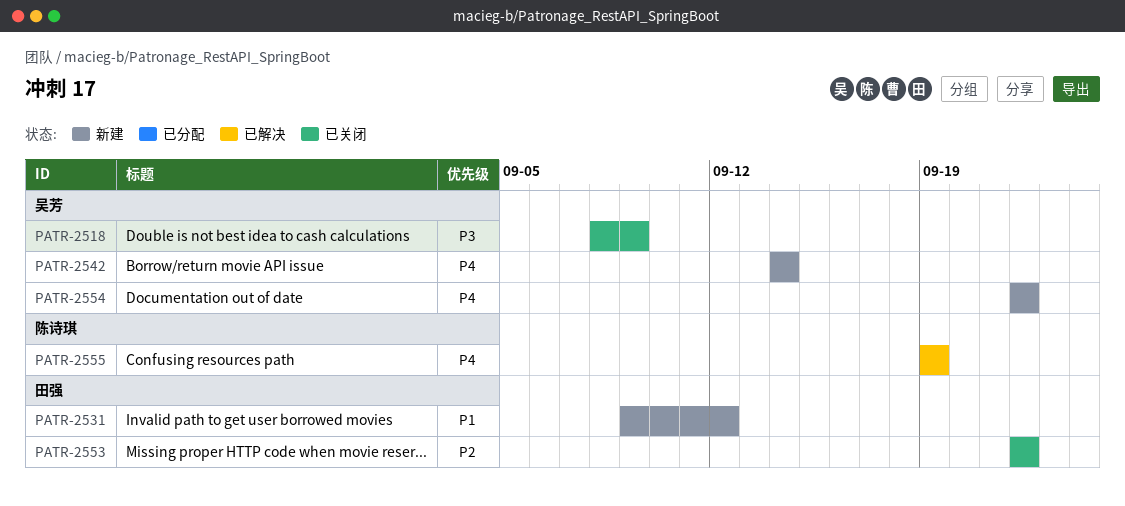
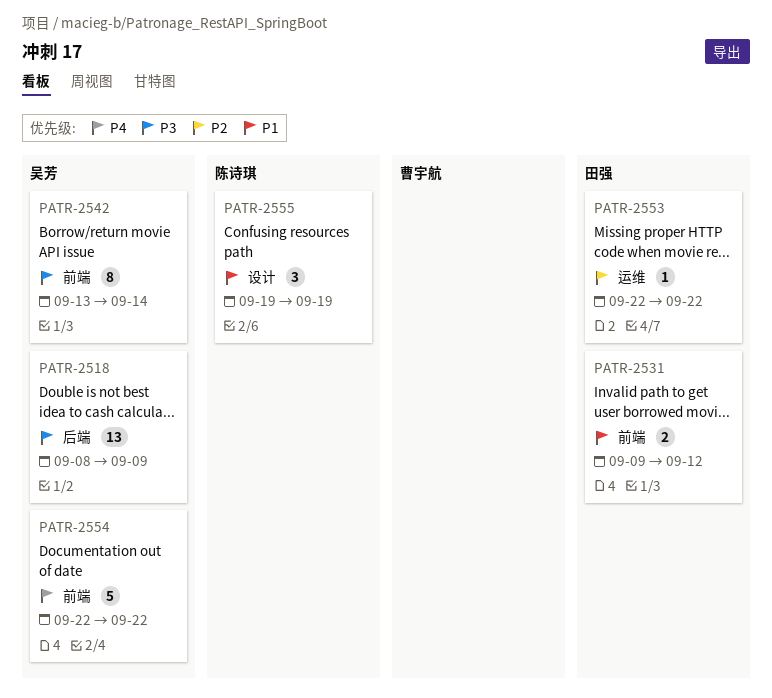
PATR-2542, priority: P4 -> P3
PATR-2542, start: Sep 14 -> Sep 13
PATR-2555, priority: P4 -> P1

